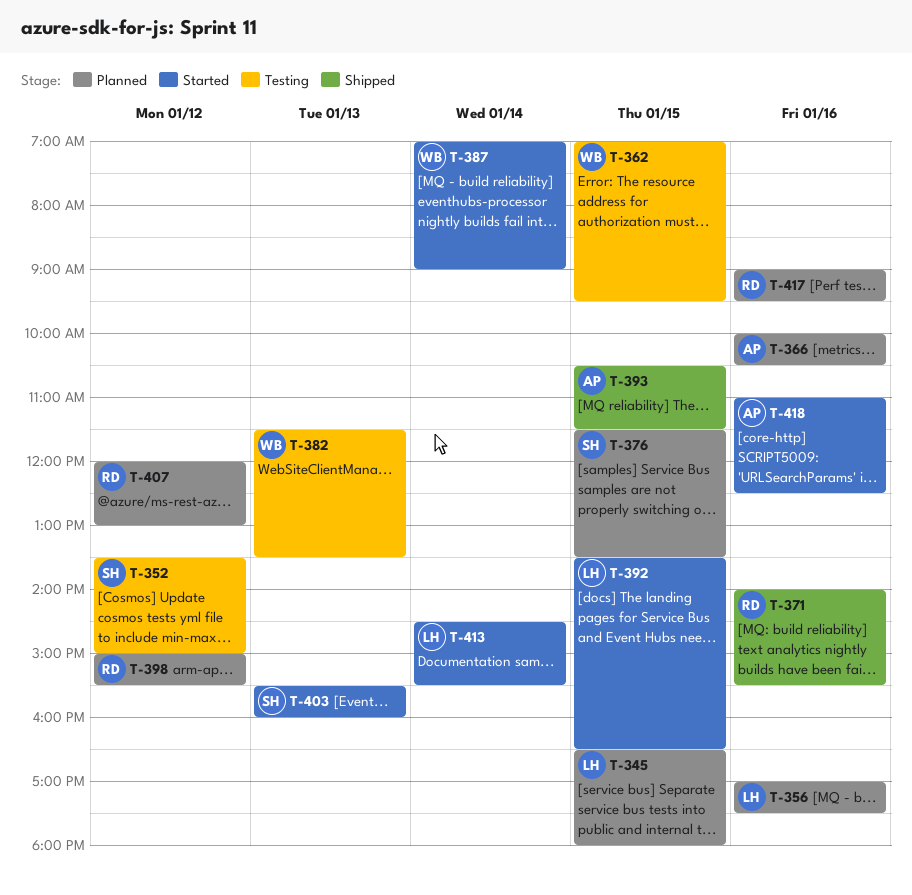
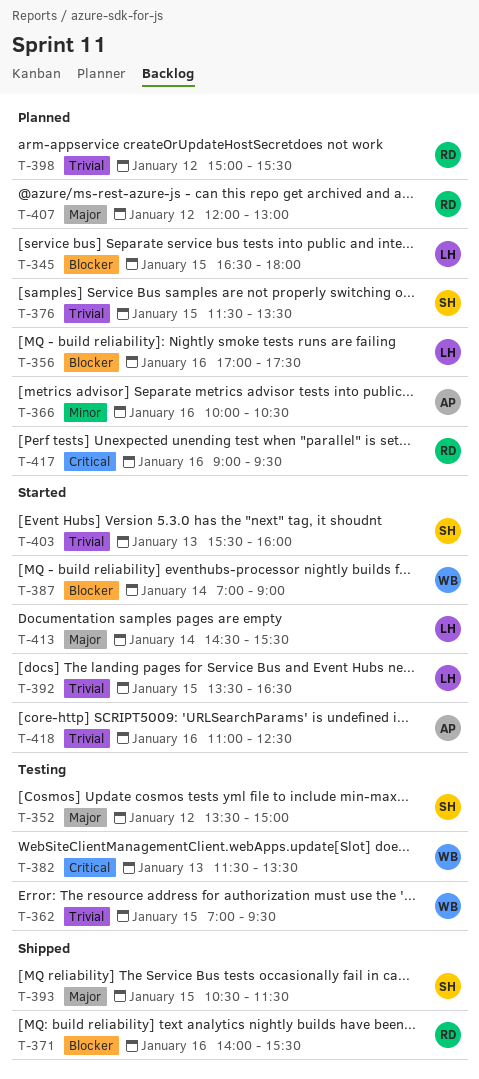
T-393, owner: AP -> SH

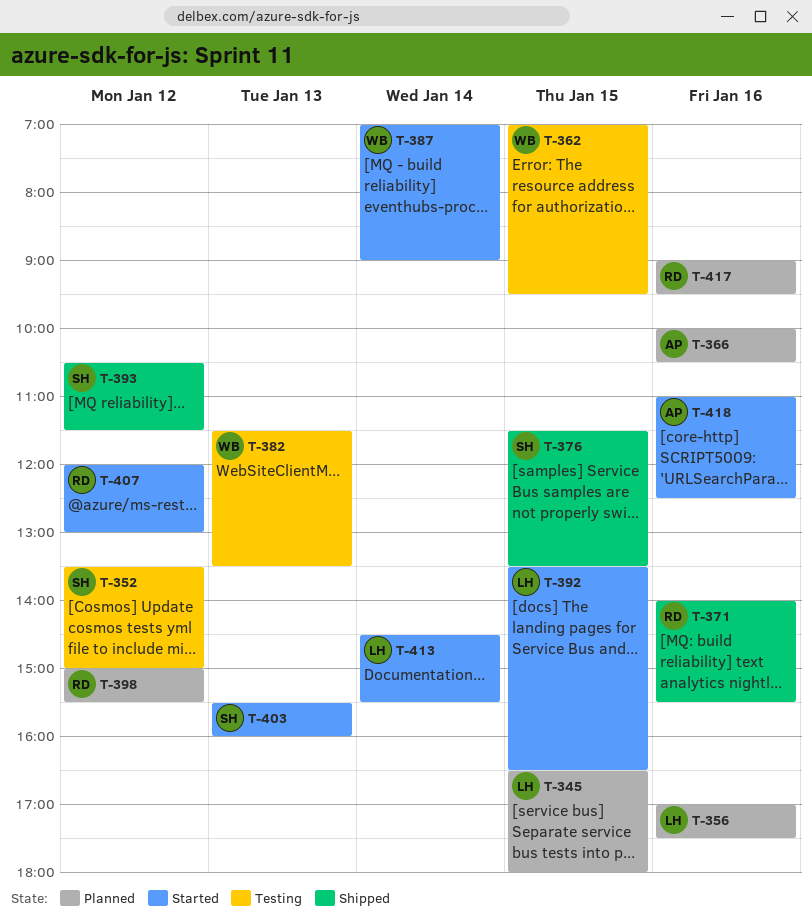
T-376, status: Planned -> Shipped
T-393, day: Jan 15 -> Jan 12
T-407, status: Planned -> Started

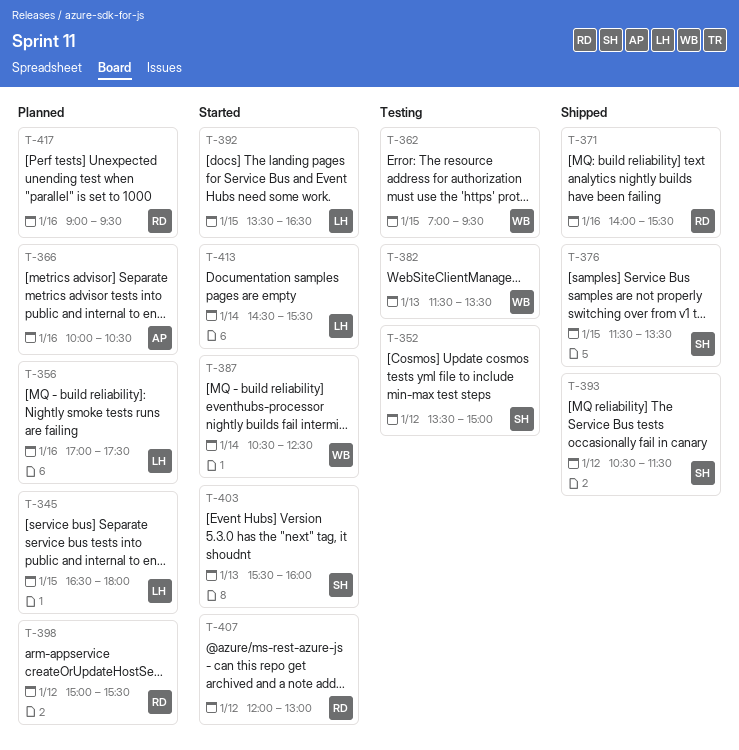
T-387, begins: 07:00 -> 10:30
T-387, ends: 09:00 -> 12:30
T-418: present -> none

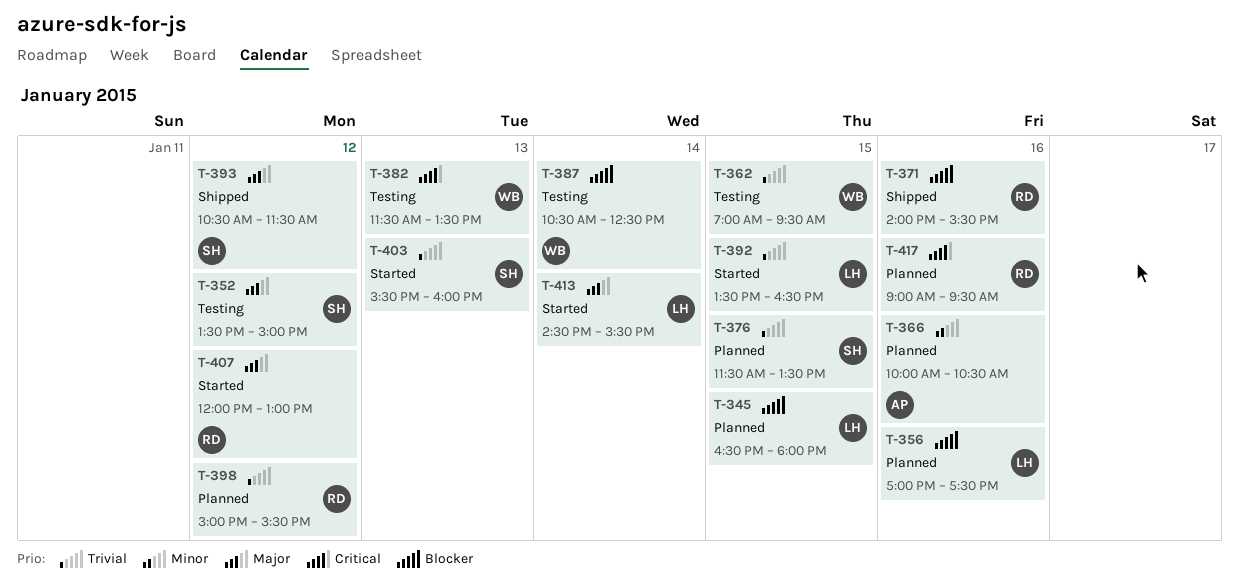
T-376, status: Shipped -> Planned
T-387, status: Started -> Testing

